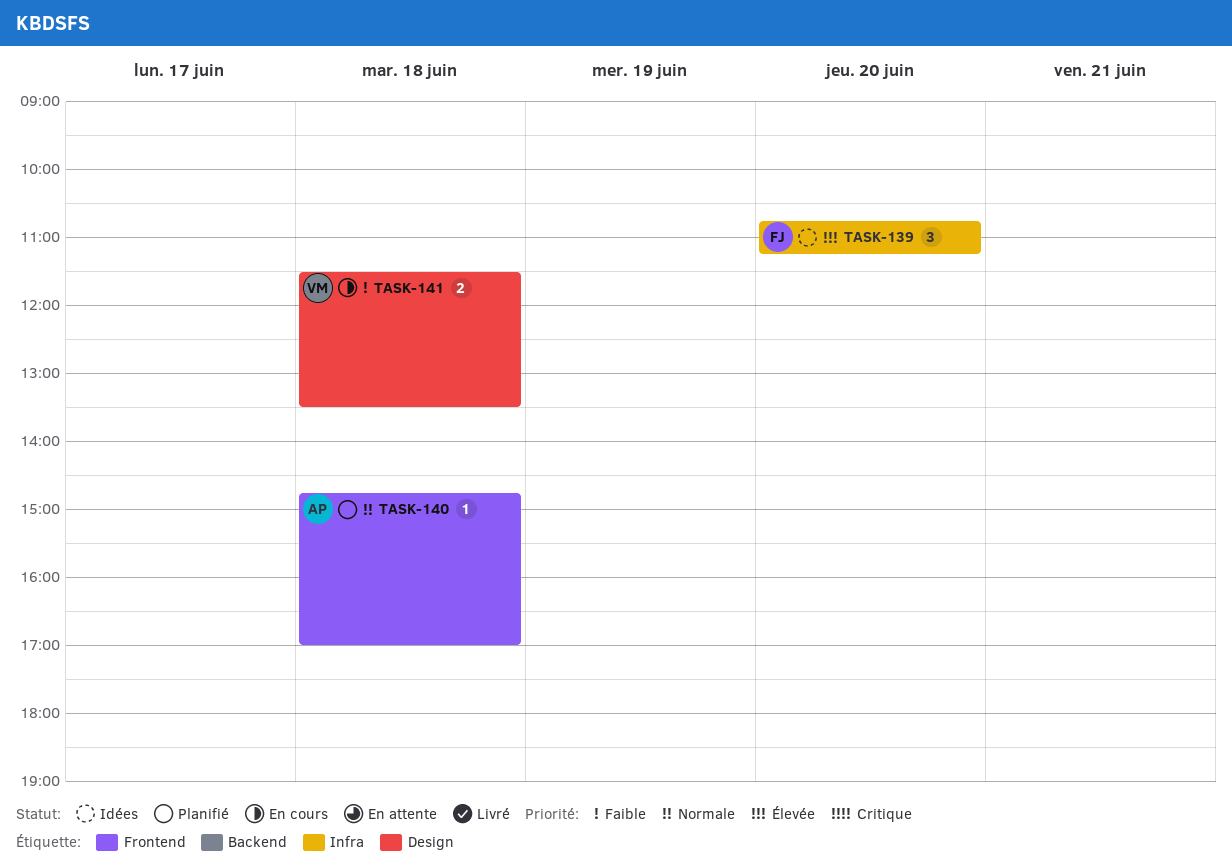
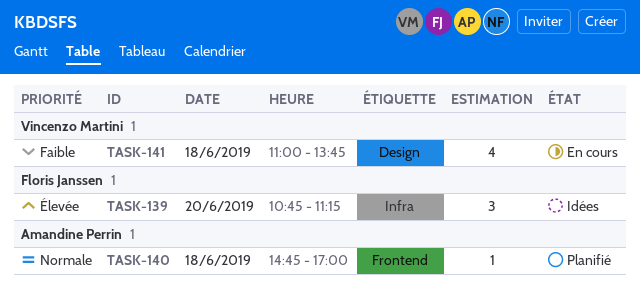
TASK-141, estimate: 2 -> 4
TASK-141, begins: 11:30 -> 11:00
TASK-141, ends: 13:30 -> 13:45

